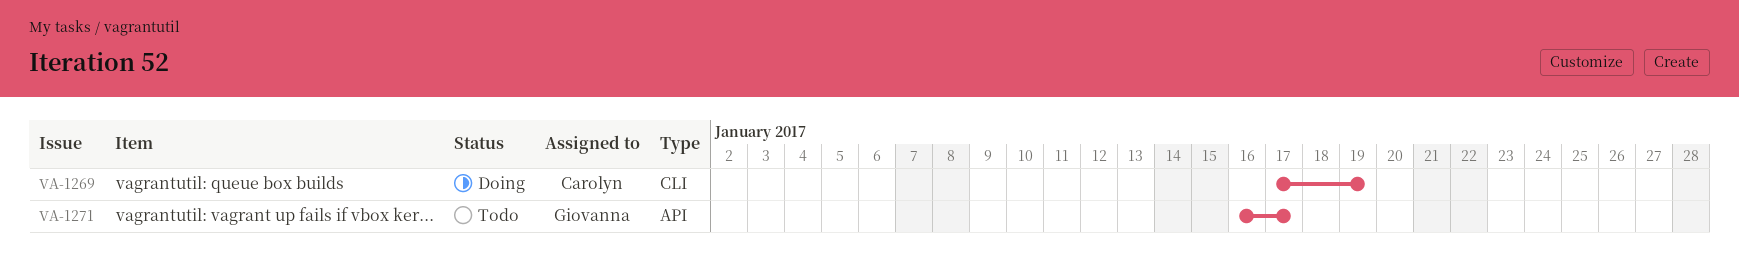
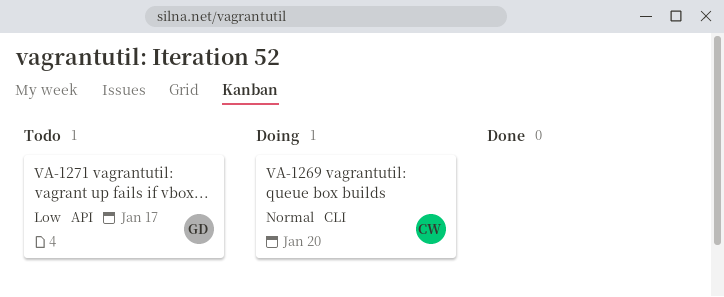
VA-1269, due: Jan 19 -> Jan 20

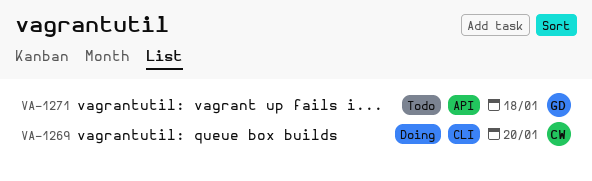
VA-1271, due: Jan 17 -> Jan 18

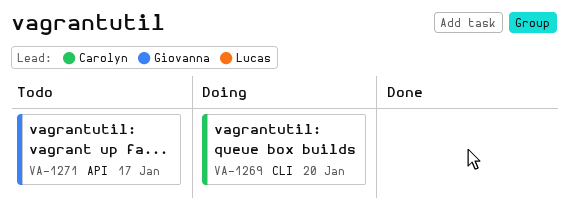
VA-1271, due: Jan 18 -> Jan 17

